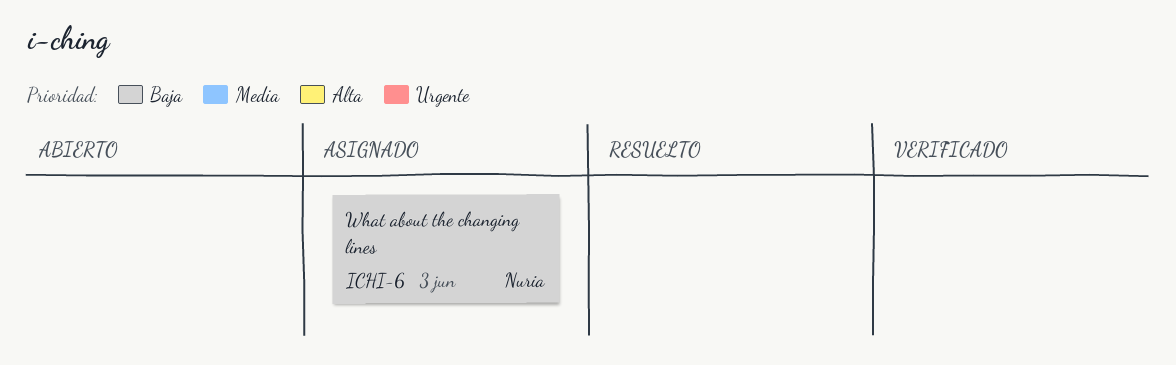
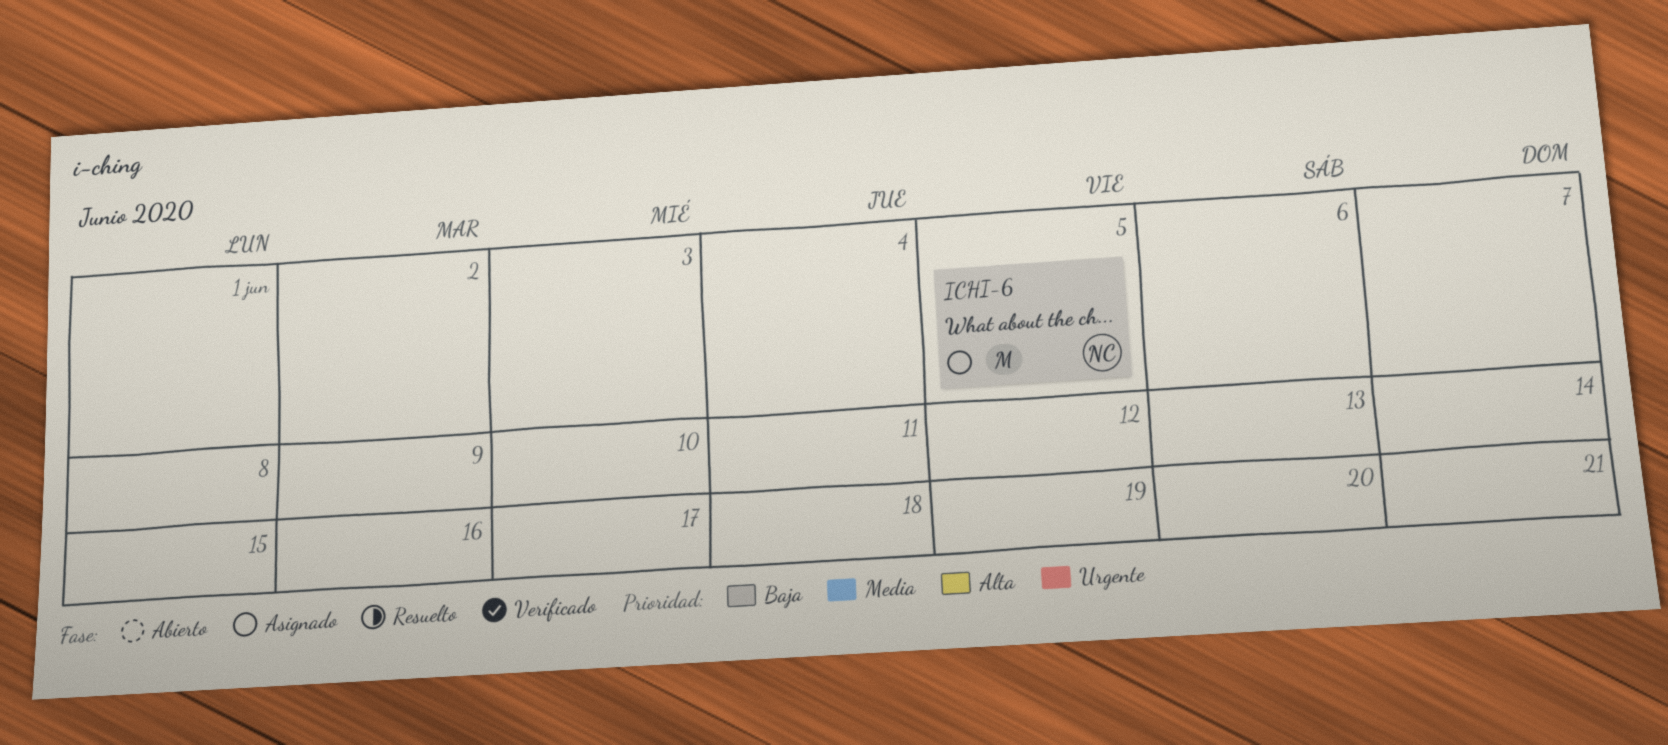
ICHI-6, due: Jun 3 -> Jun 5

